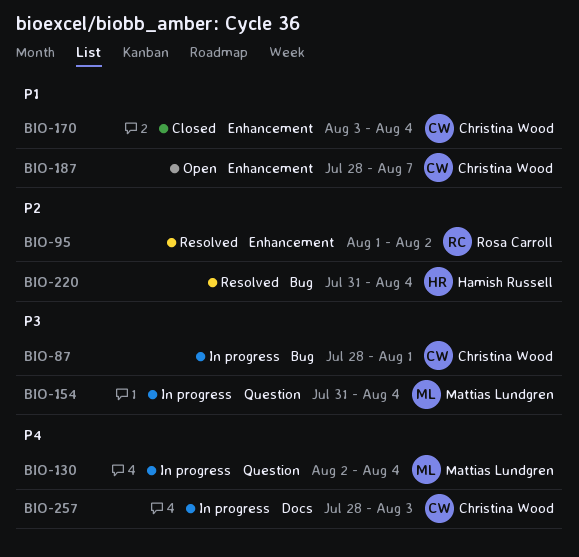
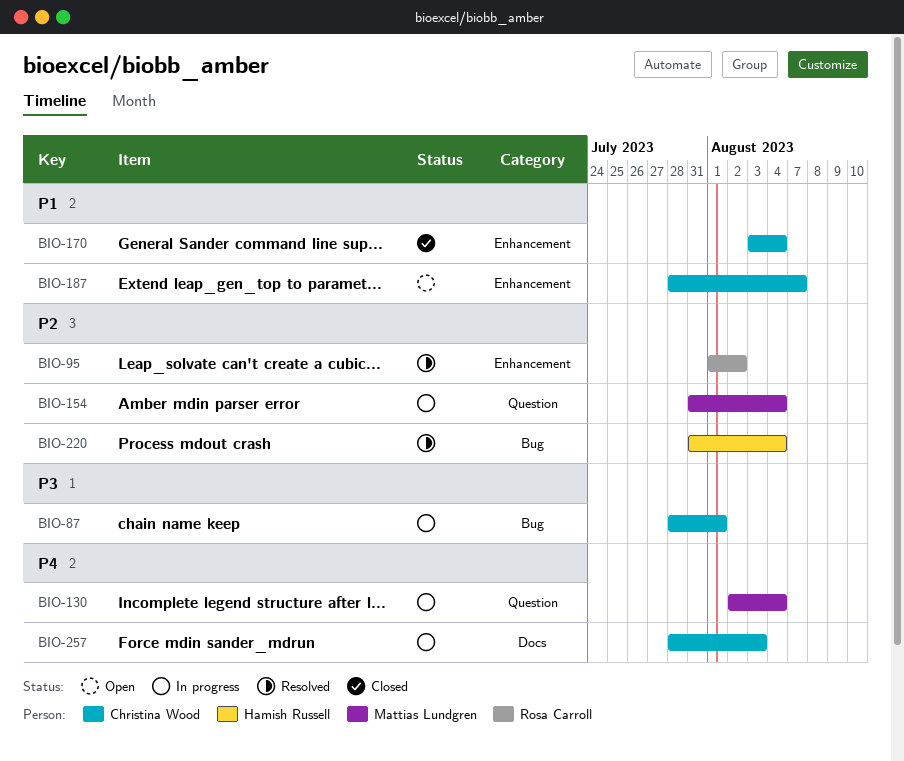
BIO-154, priority: P3 -> P2

